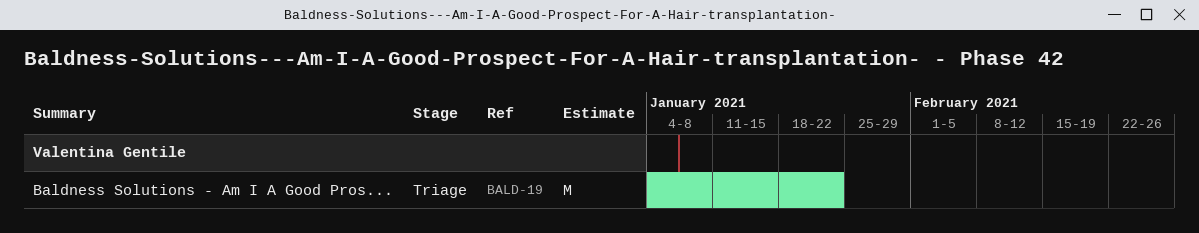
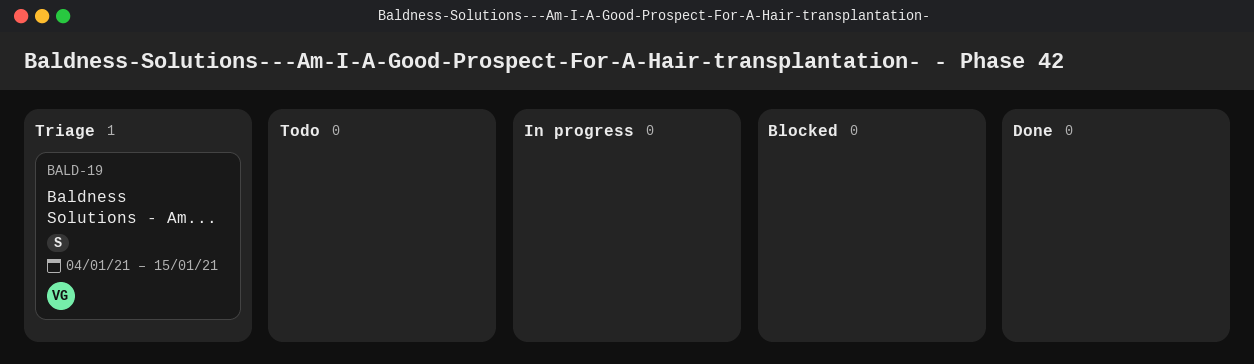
BALD-19, estimate: M -> S
BALD-19, due: Jan 22 -> Jan 15

